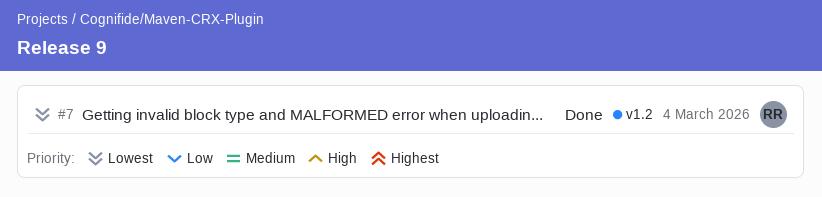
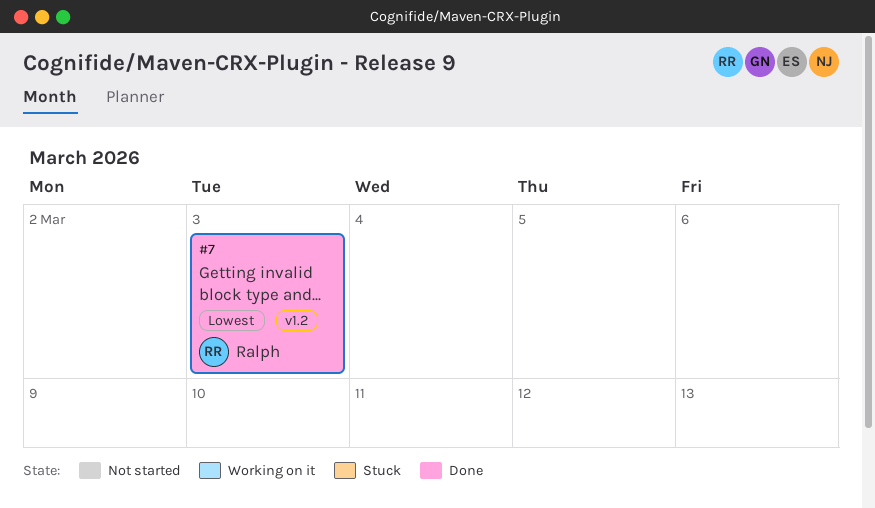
#7, due: Mar 4 -> Mar 3

